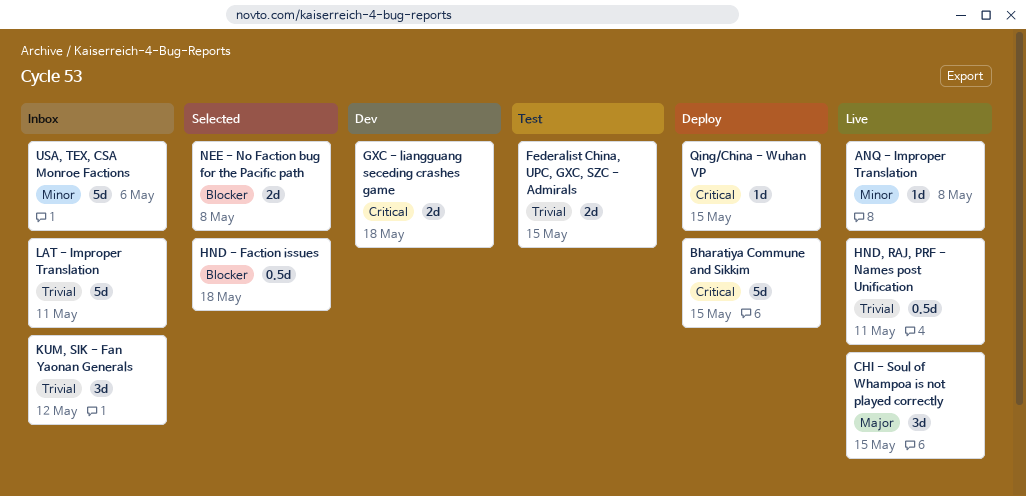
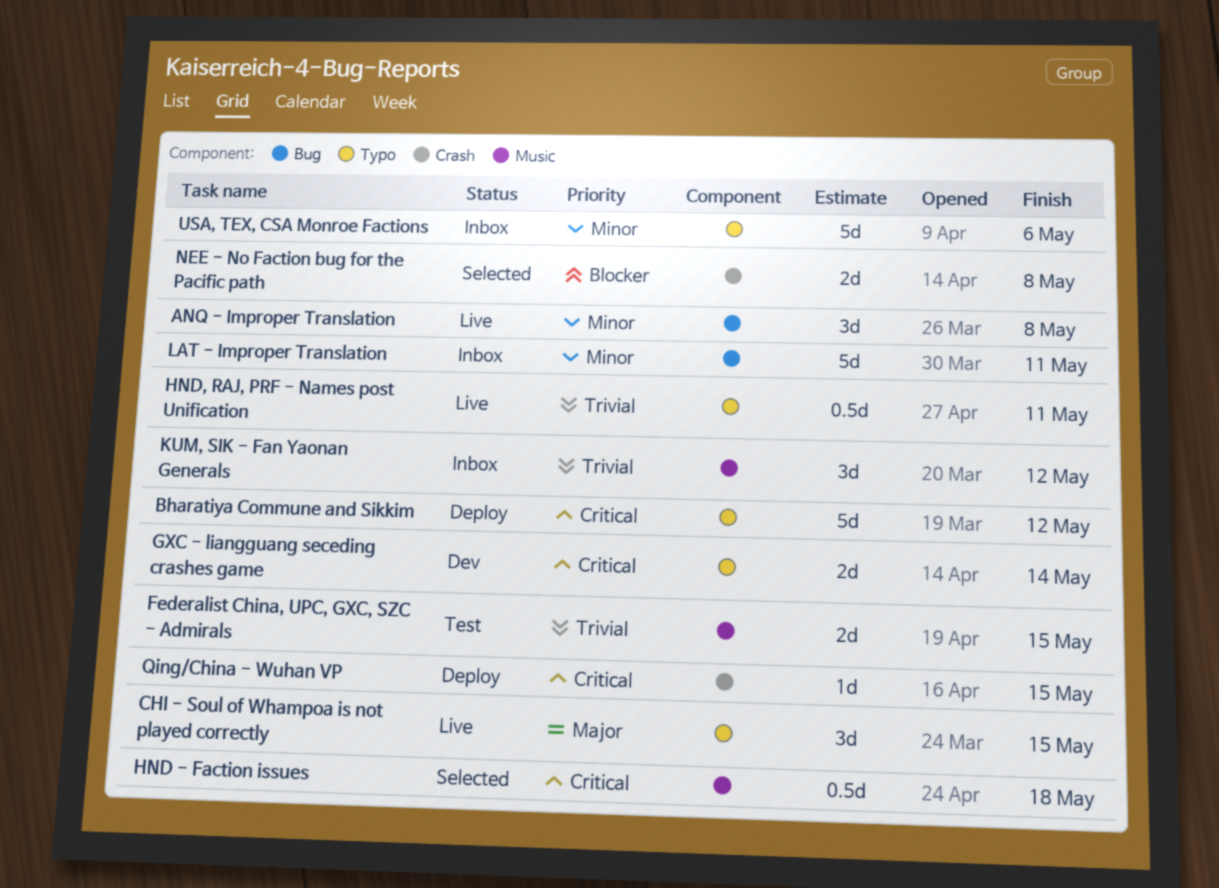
ANQ - Improper Translation, estimate: 1d -> 3d
Bharatiya Commune and Sikkim, due: May 15 -> May 12
GXC - liangguang seceding crashes game, due: May 18 -> May 14
HND - Faction issues, priority: Blocker -> Critical
LAT - Improper Translation, priority: Trivial -> Minor

